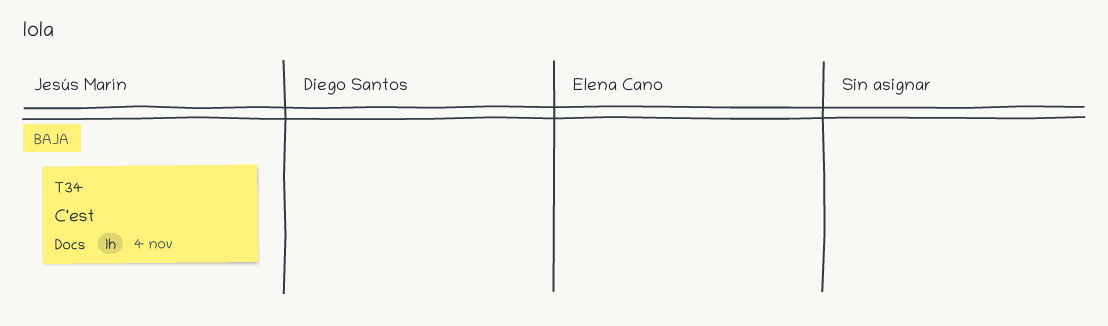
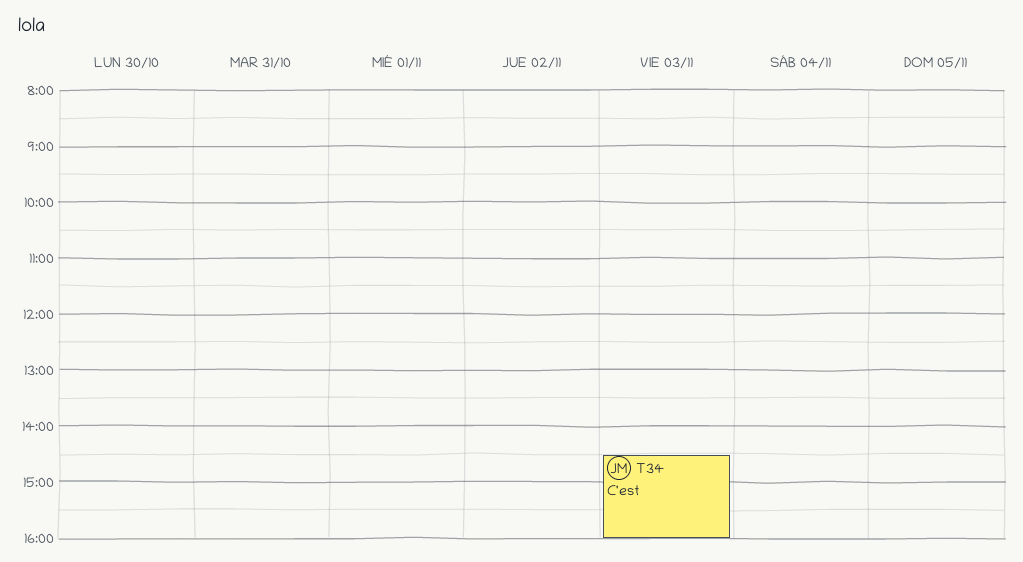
T34, day: Nov 4 -> Nov 3

